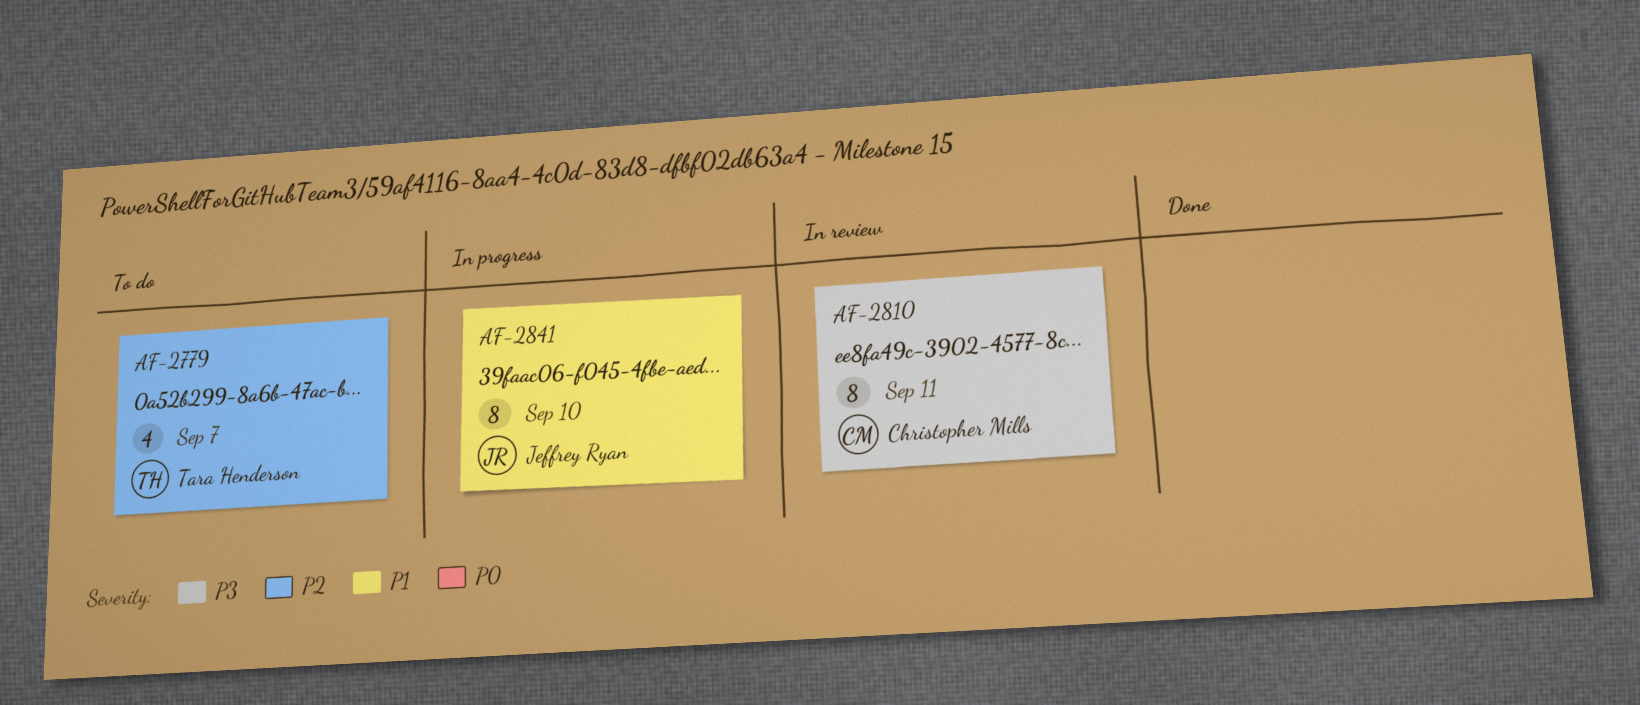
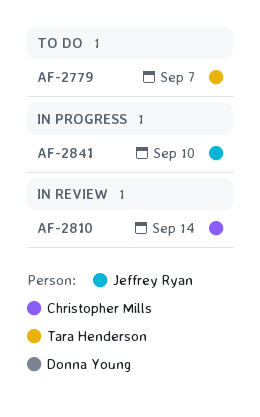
AF-2810, due: Sep 11 -> Sep 14

